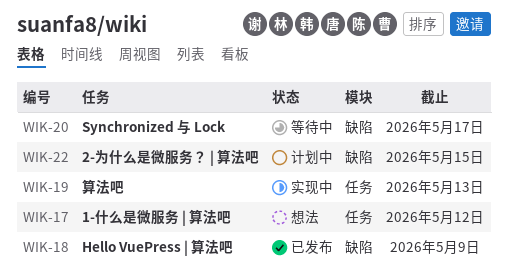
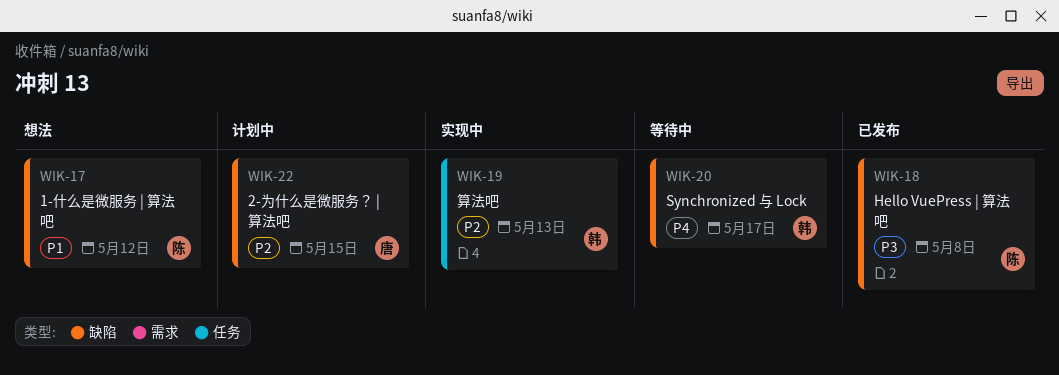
WIK-17, label: 任务 -> 缺陷
WIK-18, due: May 9 -> May 8

